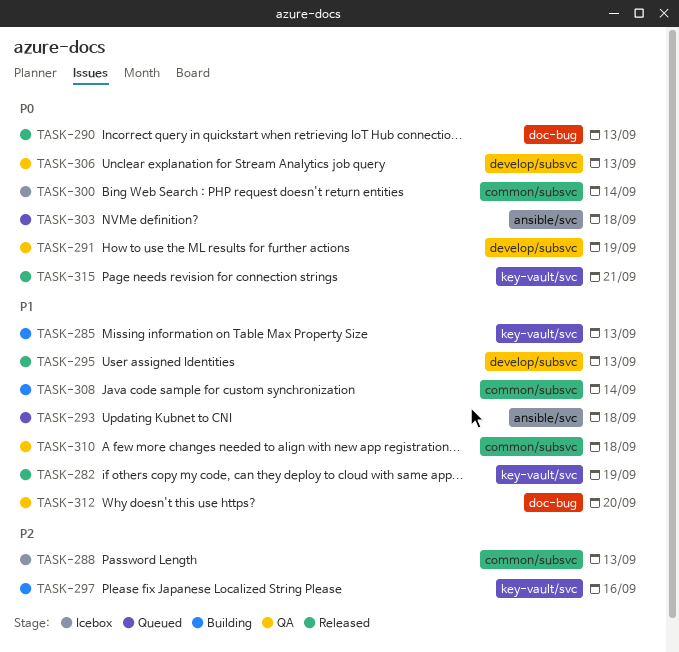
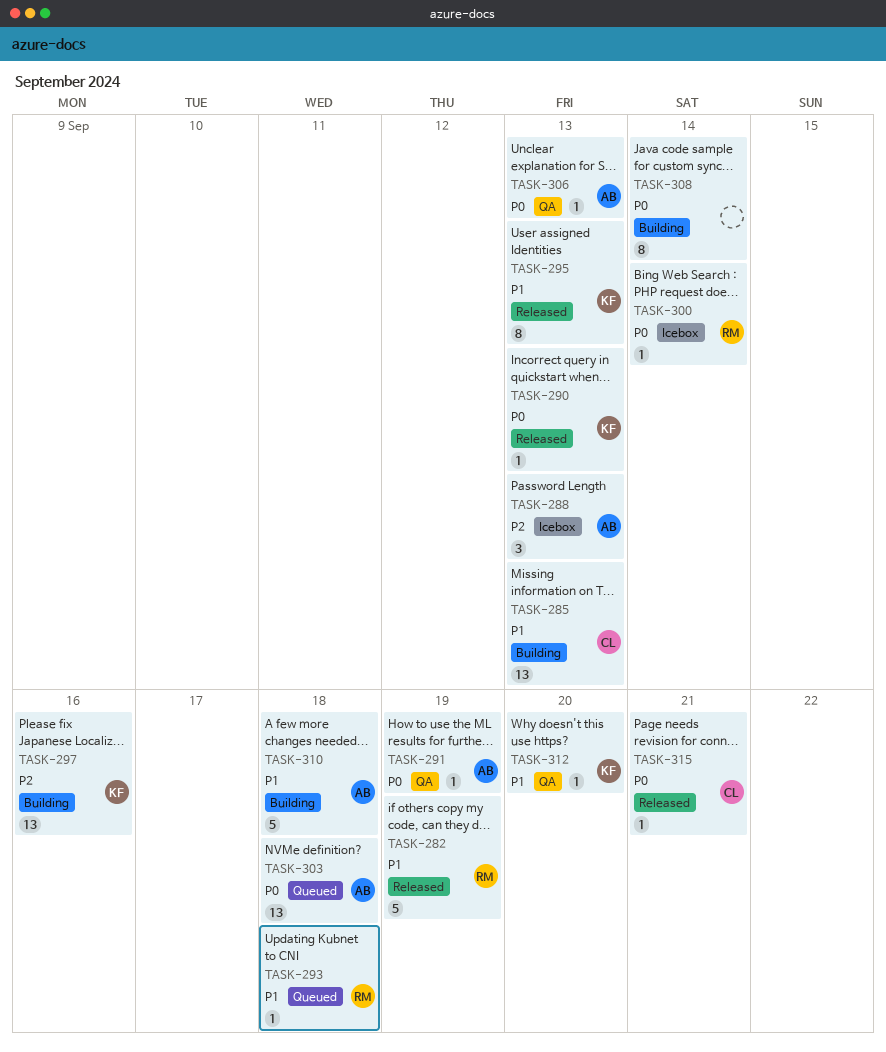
TASK-308, priority: P1 -> P0
TASK-310, status: QA -> Building

